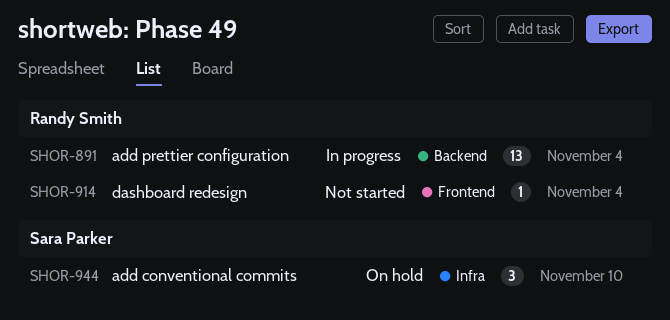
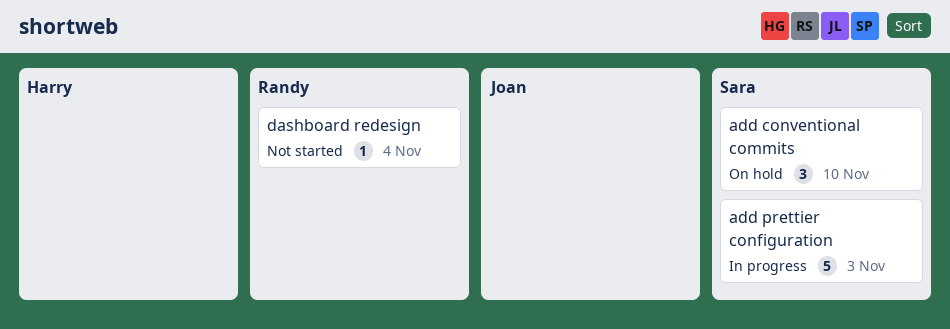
add prettier configuration, owner: Randy Smith -> Sara Parker
add prettier configuration, estimate: 13 -> 5
add prettier configuration, due: Nov 4 -> Nov 3

